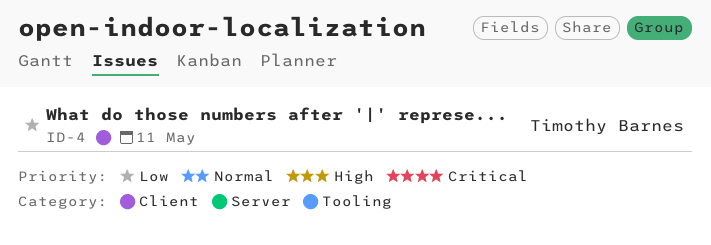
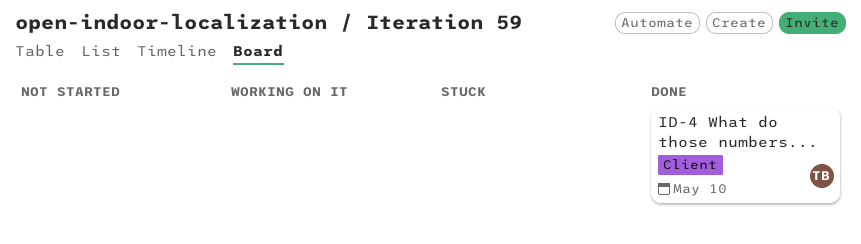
ID-4, due: May 11 -> May 10

